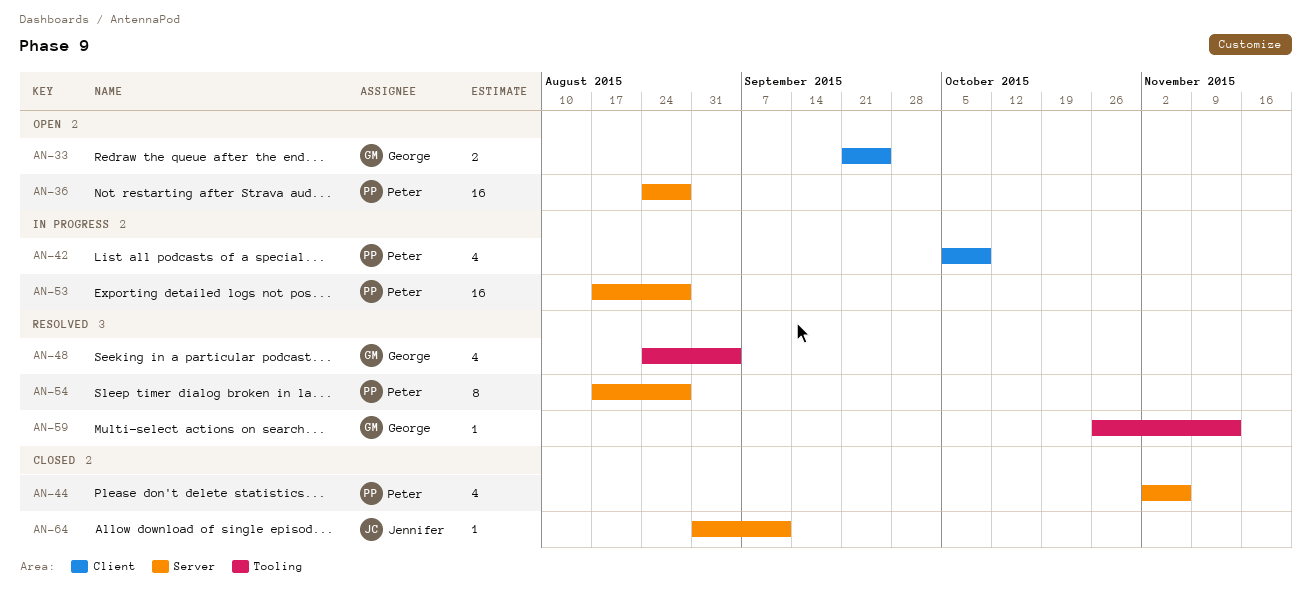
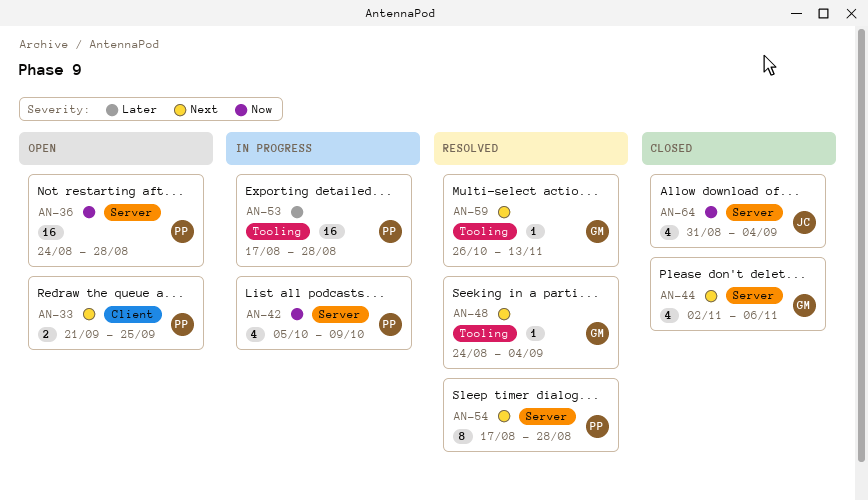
AN-33, owner: George -> Peter
AN-42, label: Client -> Server
AN-44, owner: Peter -> George
AN-48, estimate: 4 -> 1
AN-53, label: Server -> Tooling
AN-64, estimate: 1 -> 4
AN-64, due: Sep 11 -> Sep 4

